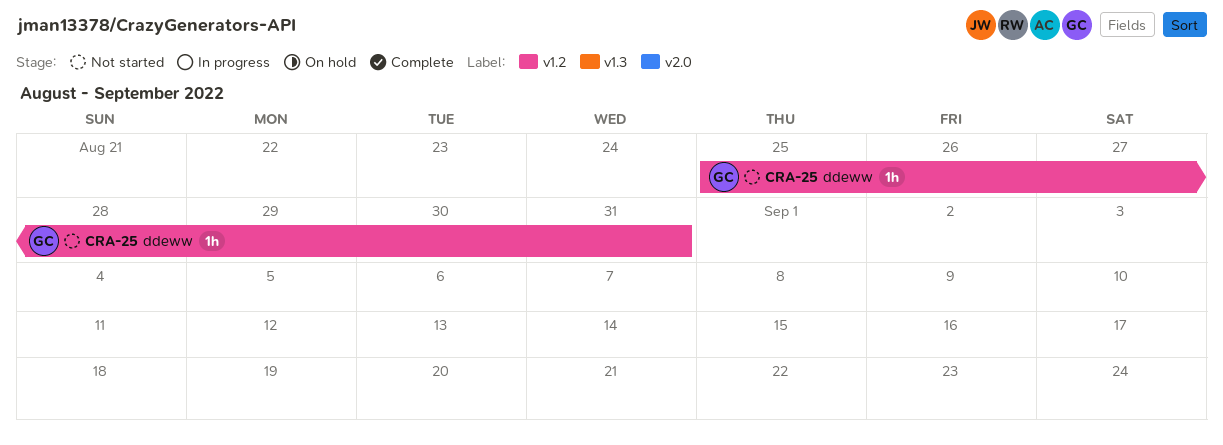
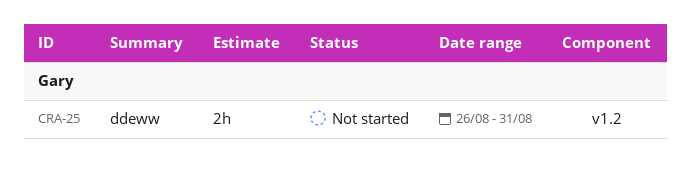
CRA-25, estimate: 1h -> 2h
CRA-25, start: Aug 25 -> Aug 26

